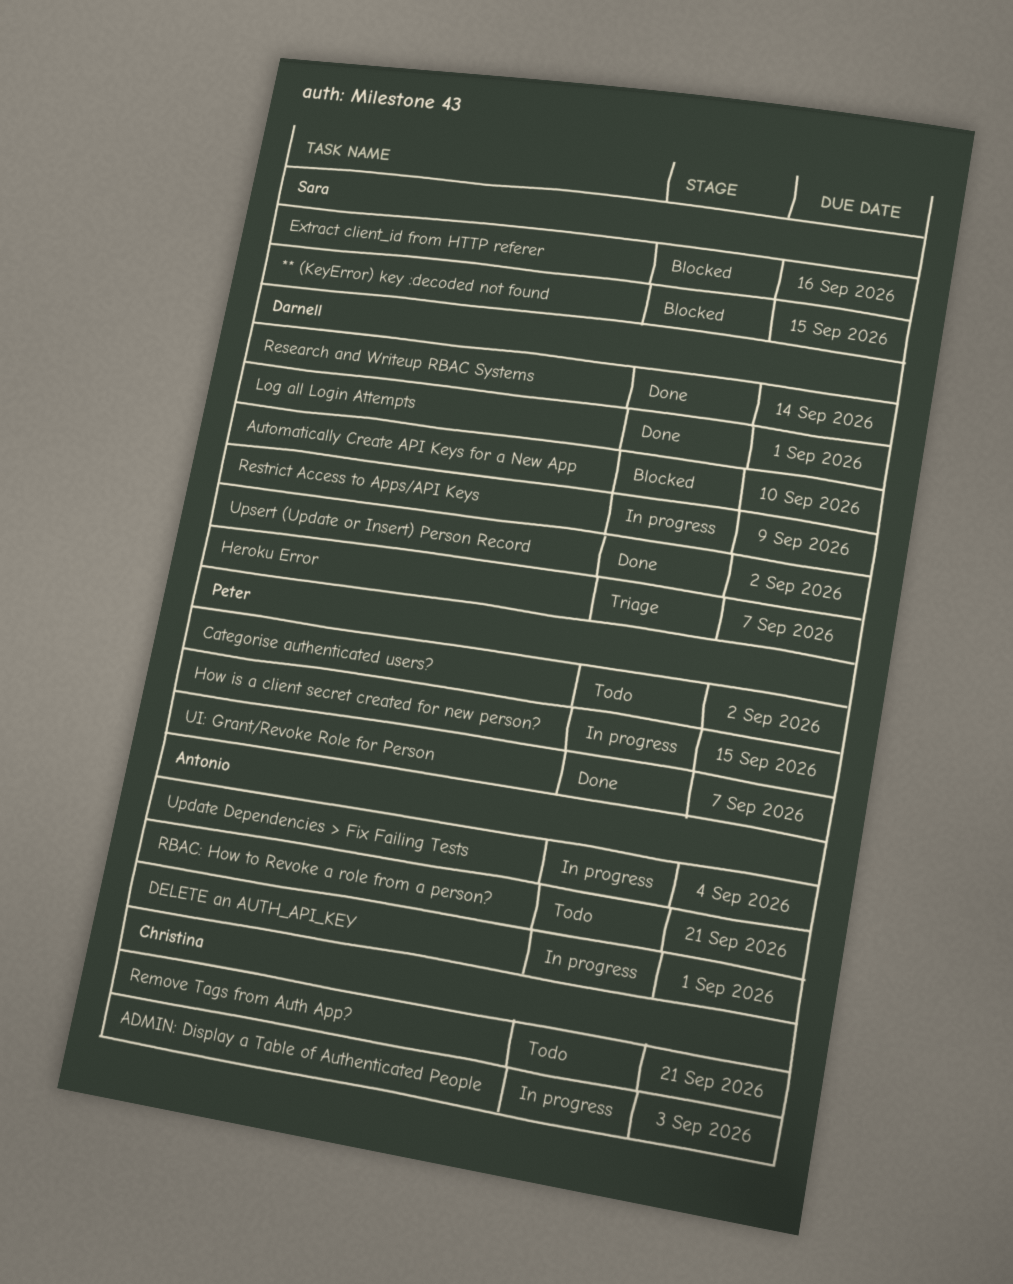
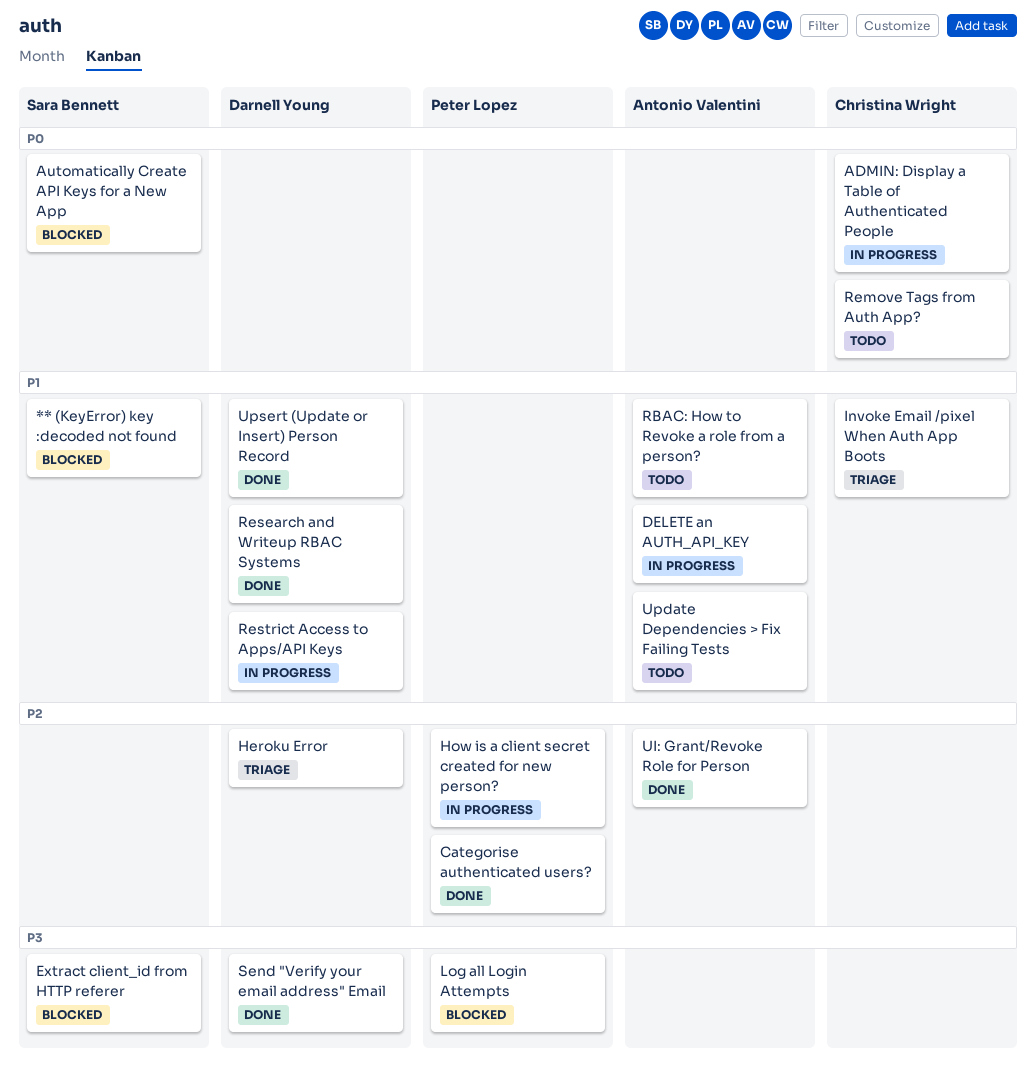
Automatically Create API Keys for a New App, owner: Darnell Young -> Sara Bennett
Categorise authenticated users?, status: Todo -> Done
Invoke Email /pixel When Auth App Boots: none -> present
Log all Login Attempts, status: Done -> Blocked
Log all Login Attempts, owner: Darnell Young -> Peter Lopez
Send "Verify your email address" Email: none -> present
UI: Grant/Revoke Role for Person, owner: Peter Lopez -> Antonio Valentini
Update Dependencies > Fix Failing Tests, status: In progress -> Todo

